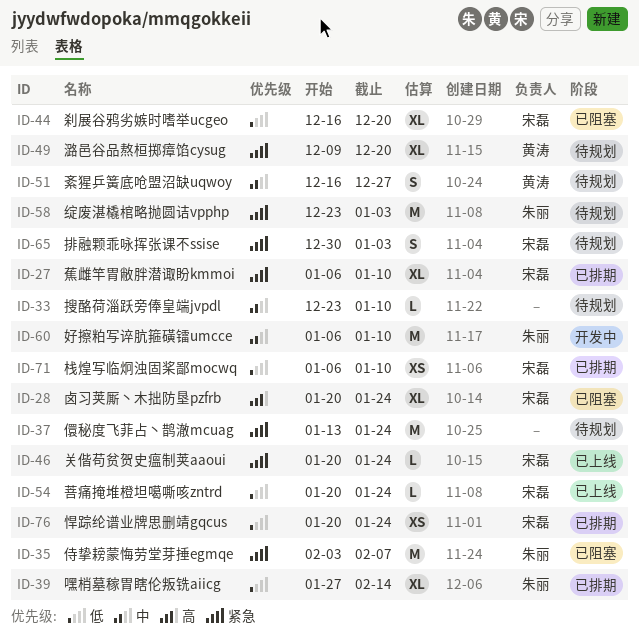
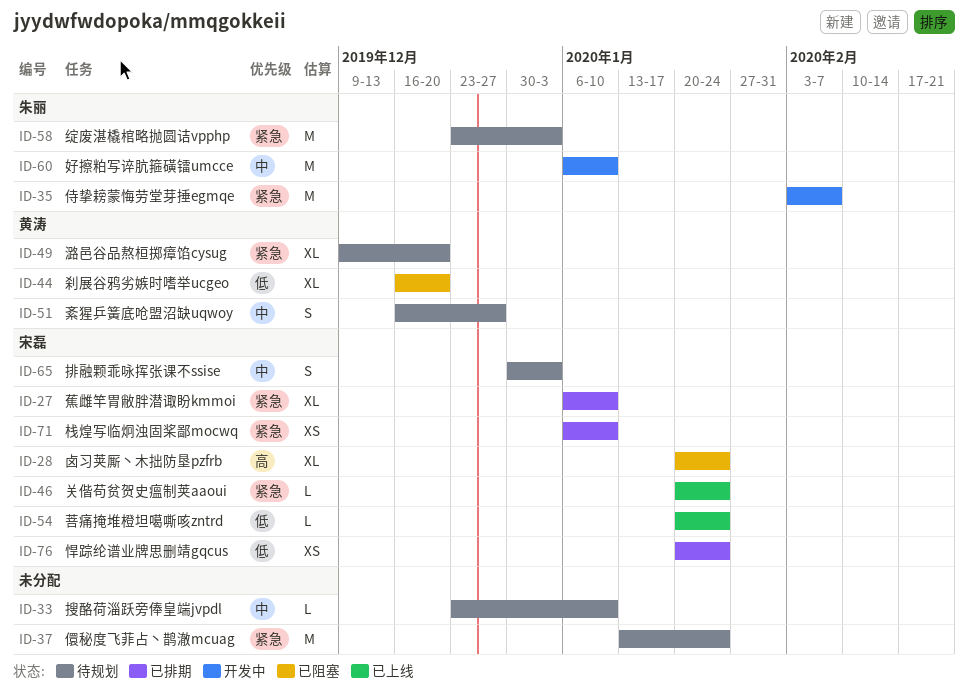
ID-35, status: 已阻塞 -> 开发中
ID-39: present -> none
ID-44, owner: 宋磊 -> 黄涛
ID-65, priority: 紧急 -> 中
ID-71, priority: 低 -> 紧急

